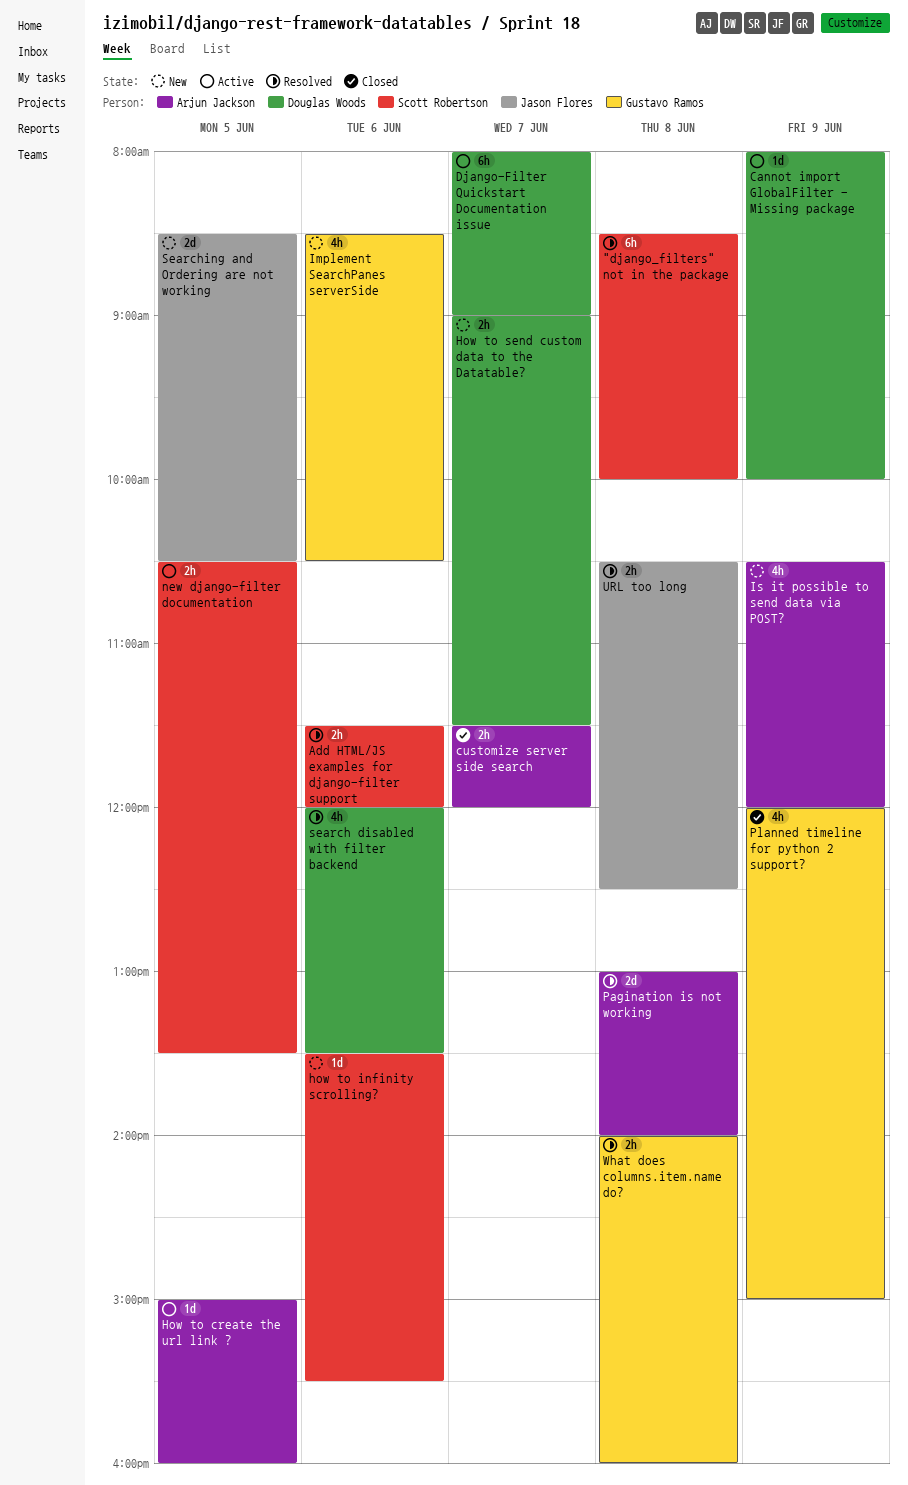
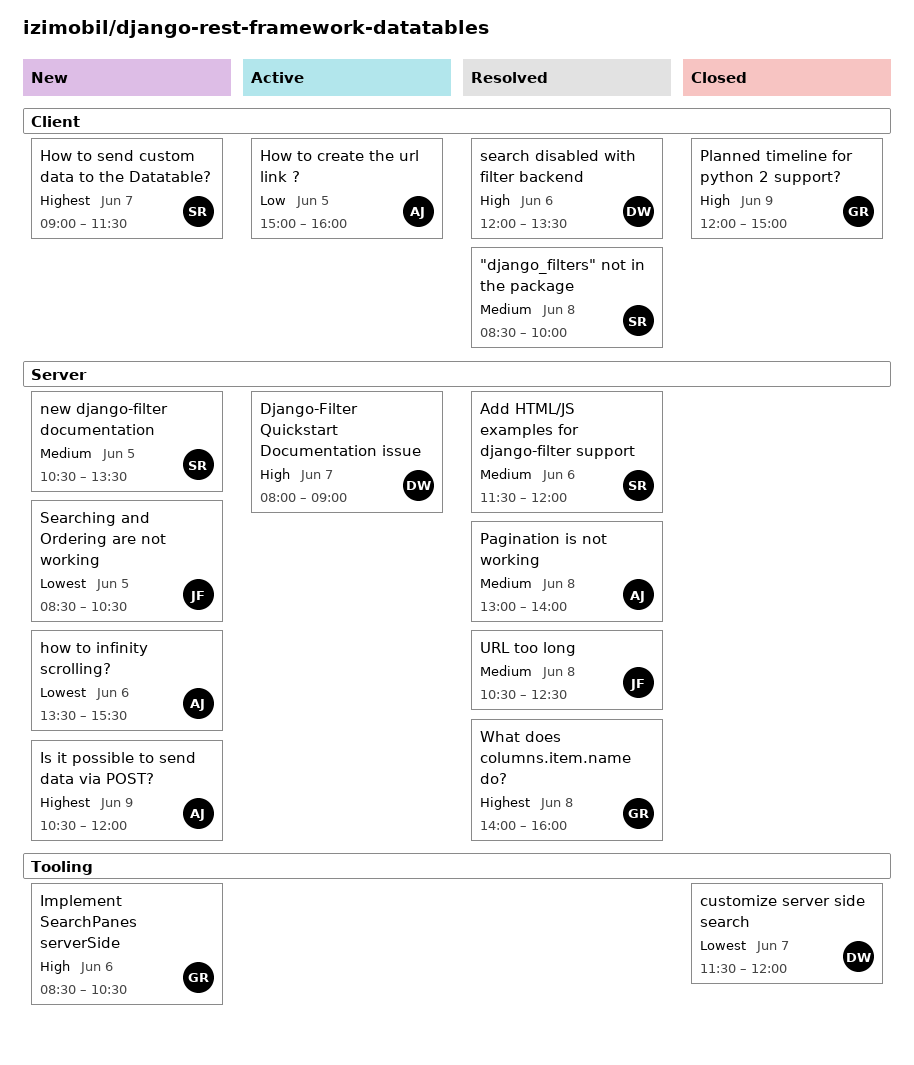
Cannot import GlobalFilter - Missing package: present -> none
customize server side search, owner: Arjun Jackson -> Douglas Woods
how to infinity scrolling?, owner: Scott Robertson -> Arjun Jackson
How to send custom data to the Datatable?, owner: Douglas Woods -> Scott Robertson
new django-filter documentation, status: Active -> New

